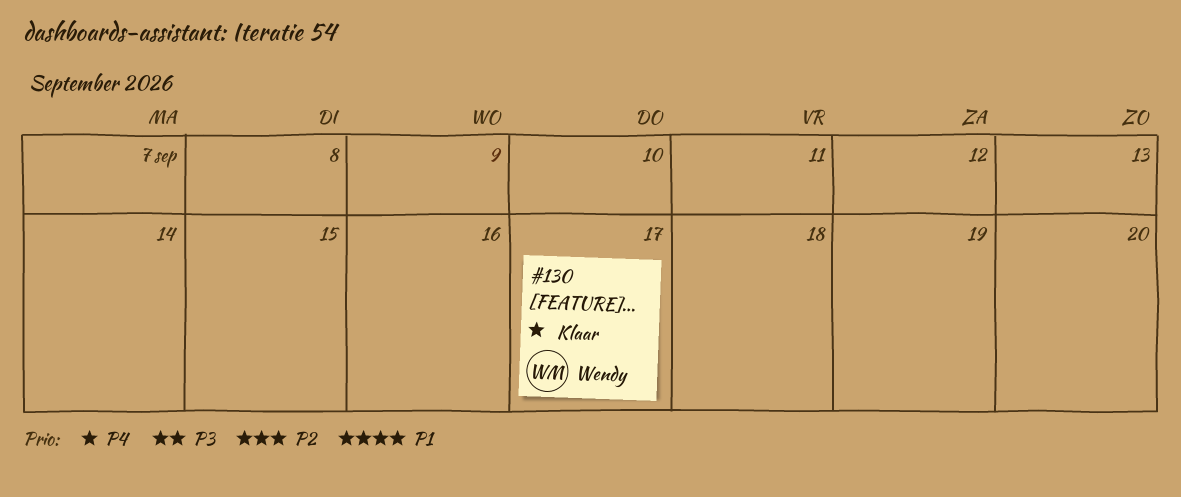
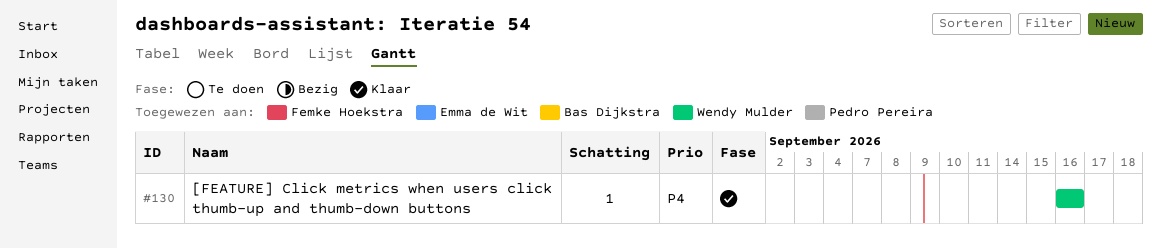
#130, due: Sep 17 -> Sep 16

